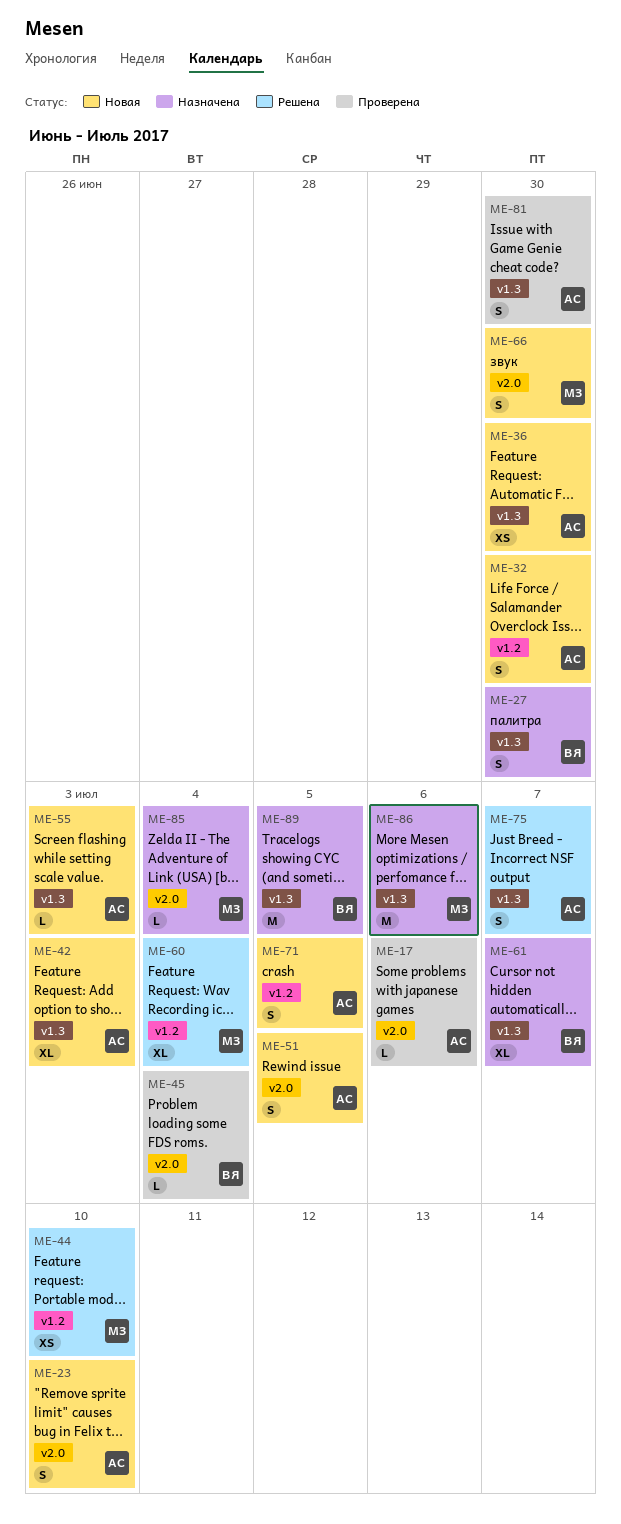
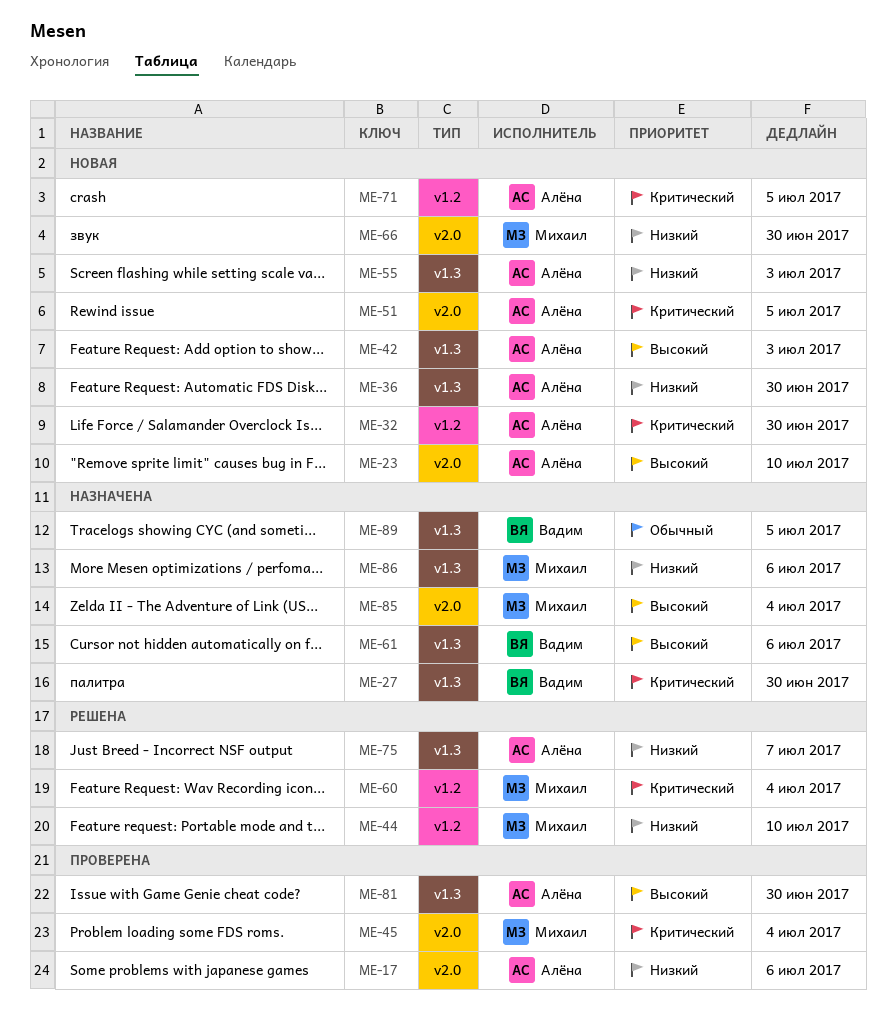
ME-45, owner: Вадим -> Михаил
ME-61, due: Jul 7 -> Jul 6

